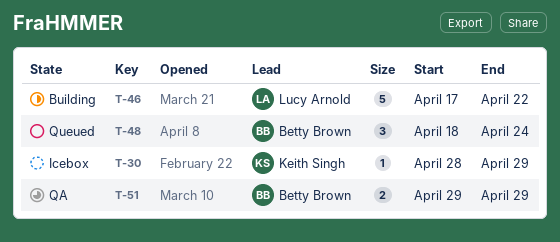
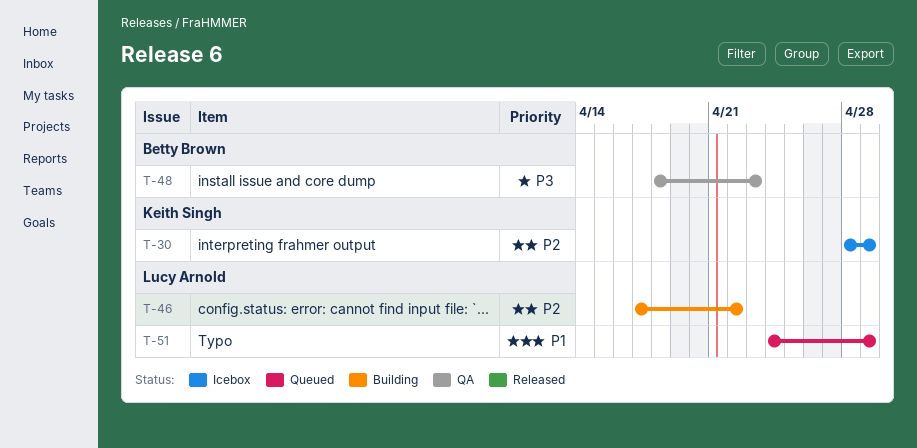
T-48, status: Queued -> QA
T-48, due: Apr 24 -> Apr 23
T-51, status: QA -> Queued
T-51, owner: Betty Brown -> Lucy Arnold
T-51, start: Apr 29 -> Apr 24

